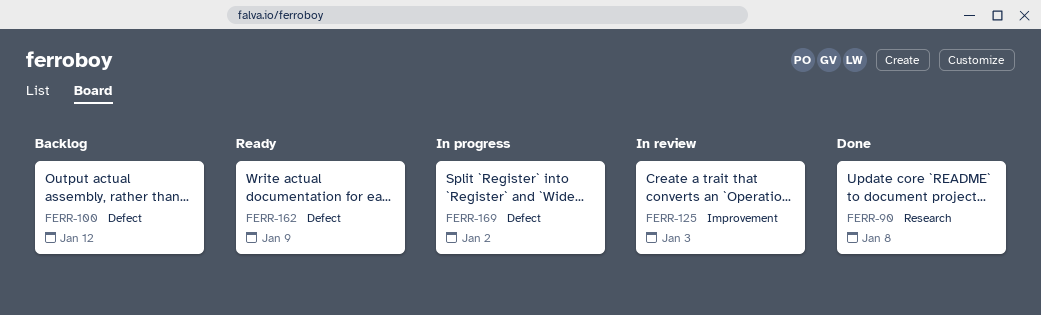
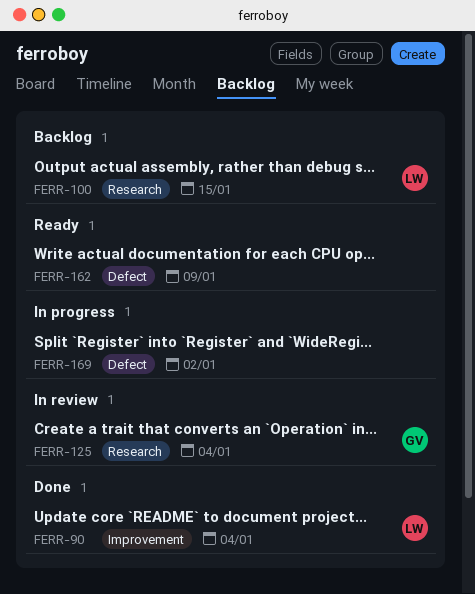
FERR-90, label: Research -> Improvement
FERR-90, due: Jan 8 -> Jan 4
FERR-100, label: Defect -> Research
FERR-100, due: Jan 12 -> Jan 15
FERR-125, label: Improvement -> Research
FERR-125, due: Jan 3 -> Jan 4

